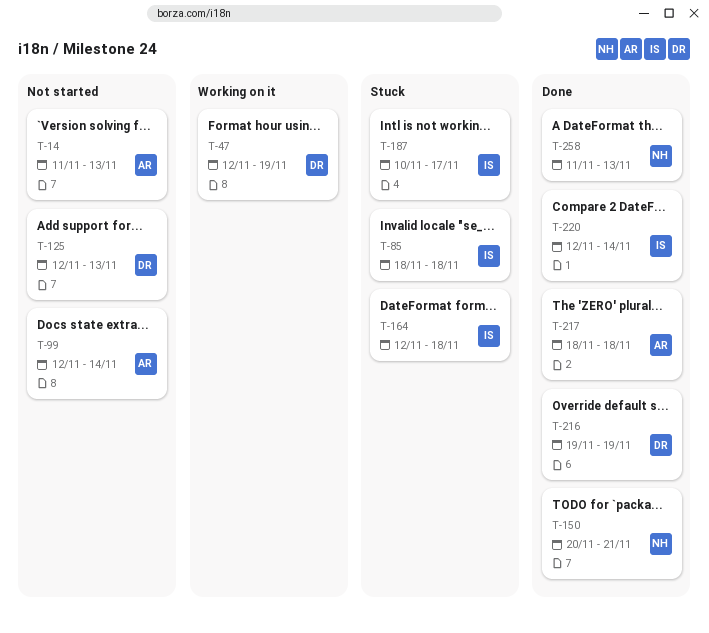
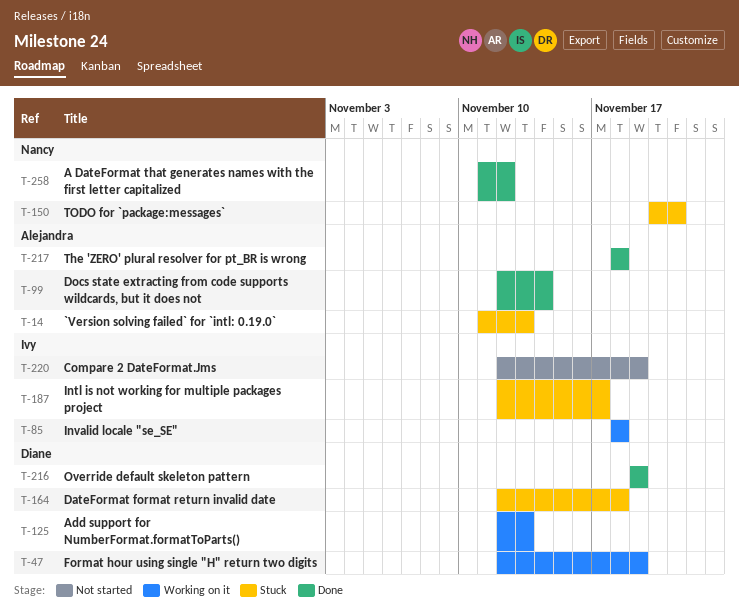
T-14, status: Not started -> Stuck
T-85, status: Stuck -> Working on it
T-99, status: Not started -> Done
T-125, status: Not started -> Working on it
T-150, status: Done -> Stuck
T-164, owner: Ivy -> Diane
T-187, start: Nov 10 -> Nov 12
T-220, status: Done -> Not started
T-220, due: Nov 14 -> Nov 19
T-258, due: Nov 13 -> Nov 12

